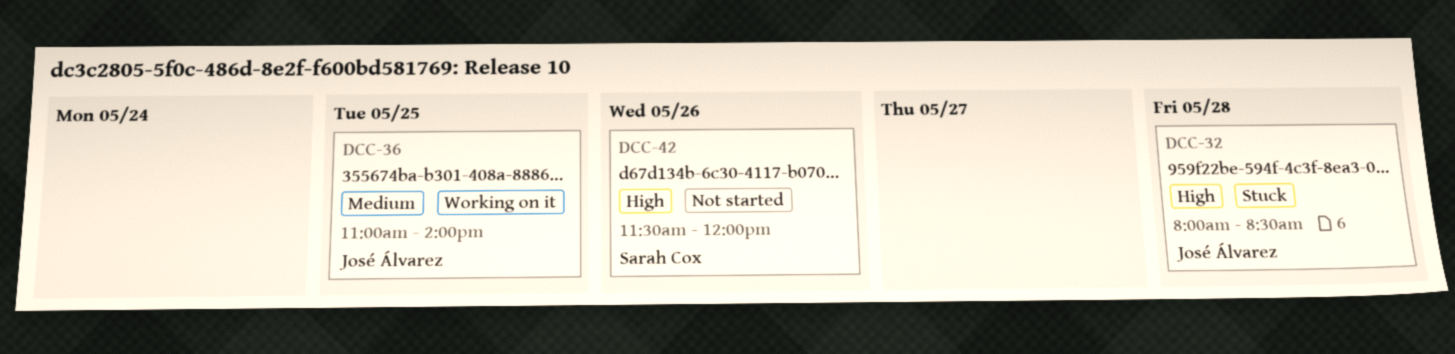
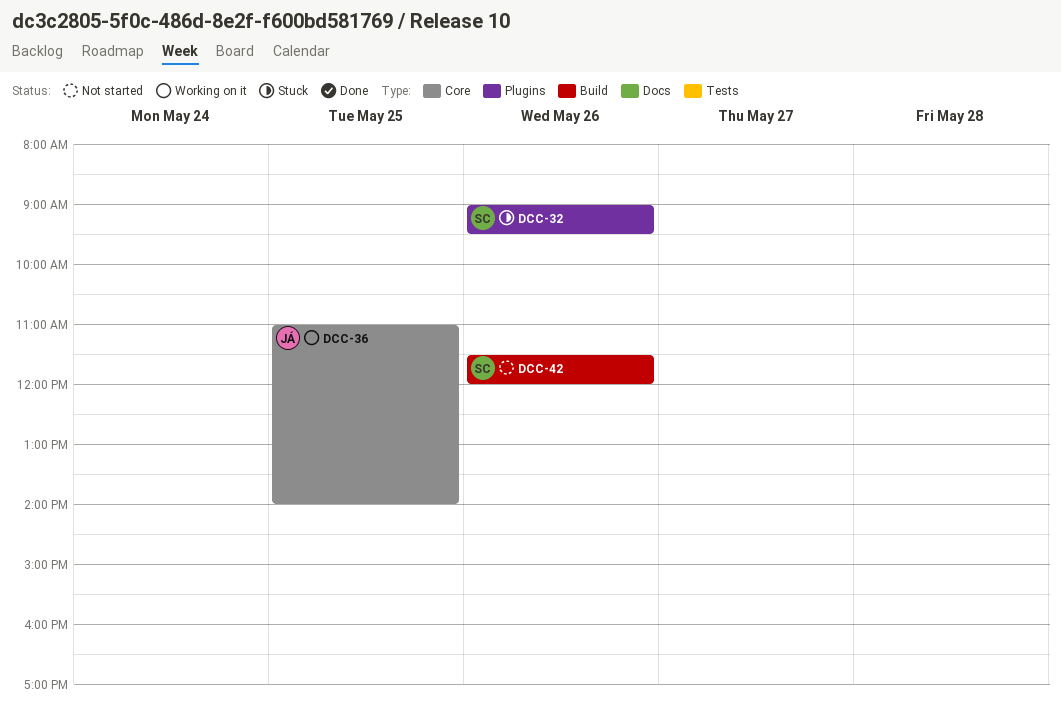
DCC-32, owner: José Álvarez -> Sarah Cox
DCC-32, day: May 28 -> May 26
DCC-32, begins: 08:00 -> 09:00
DCC-32, ends: 08:30 -> 09:30

